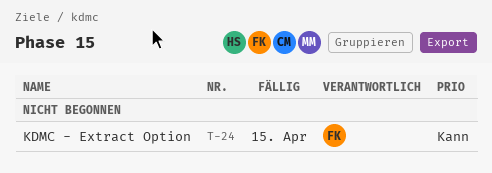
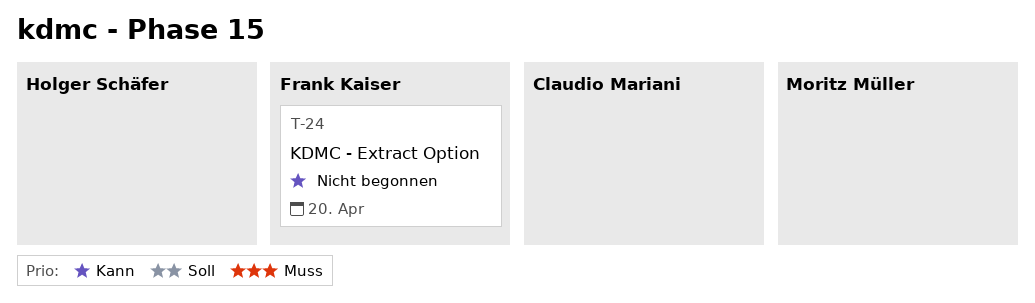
T-24, due: Apr 15 -> Apr 20

